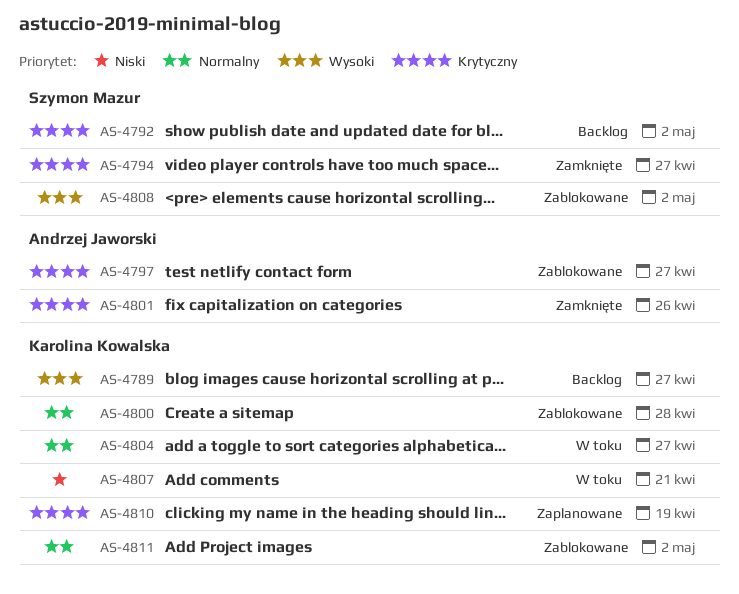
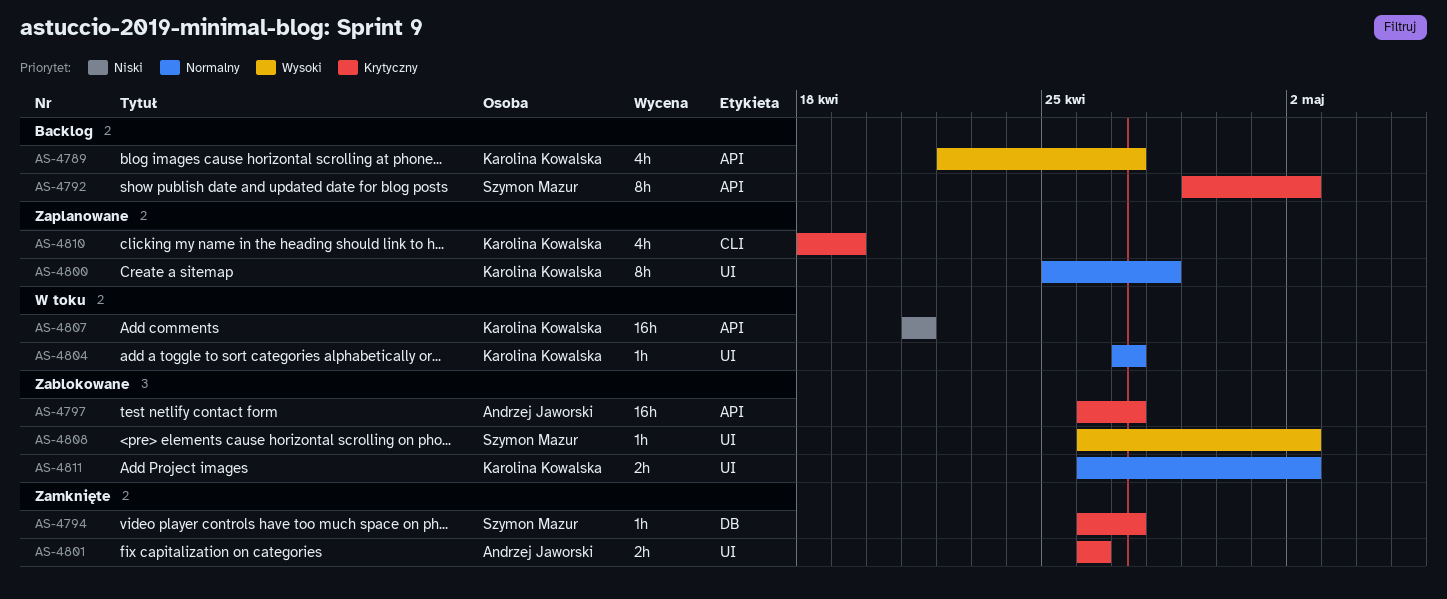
AS-4800, status: Zablokowane -> Zaplanowane

